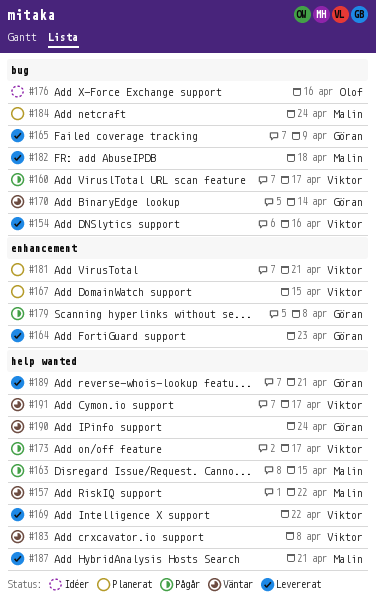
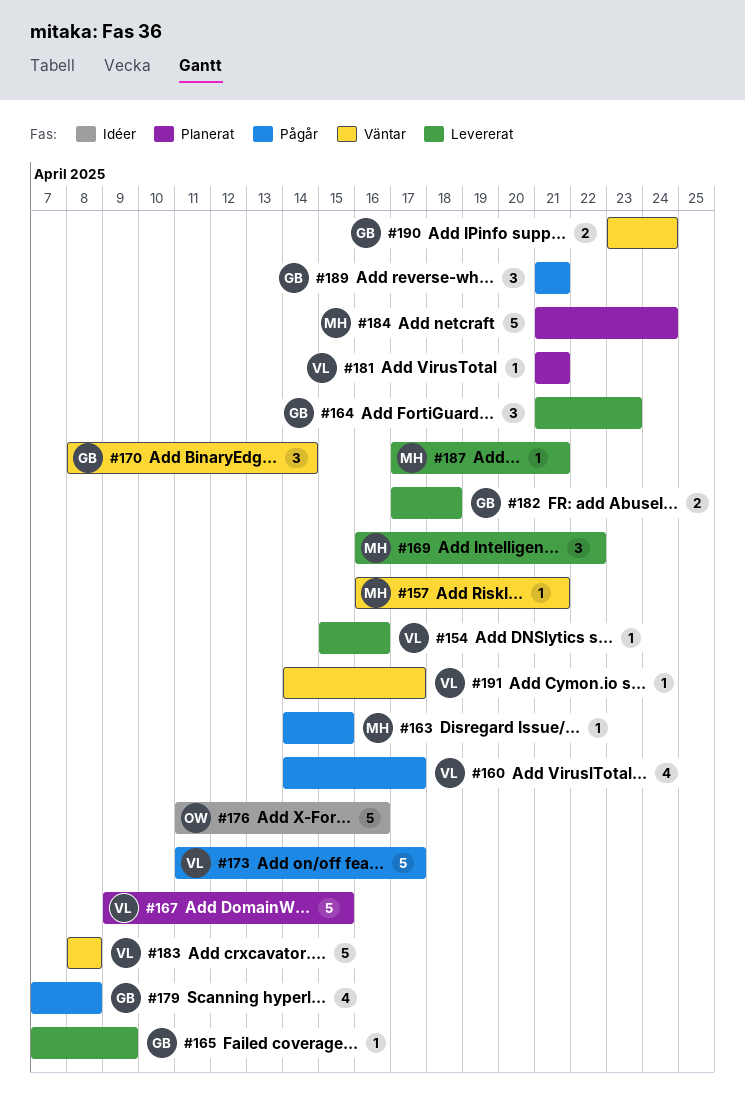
#157, due: Apr 22 -> Apr 21
#169, owner: Viktor -> Malin
#182, owner: Malin -> Göran
#189, status: Levererat -> Pågår

